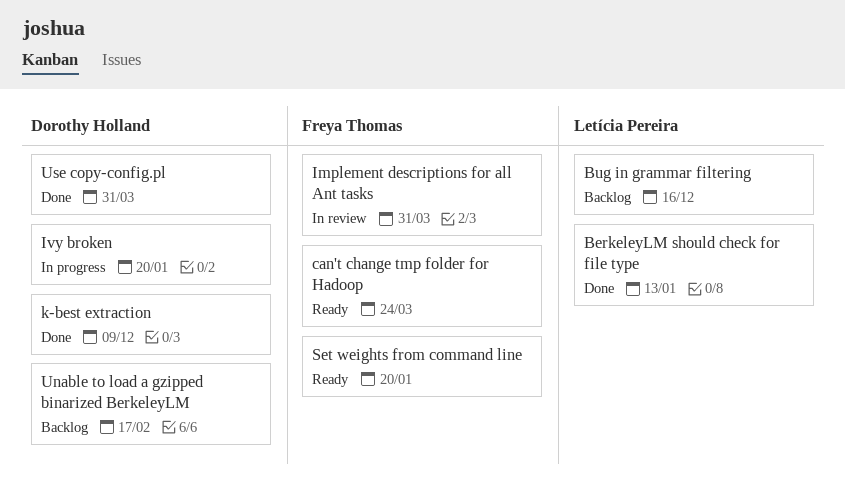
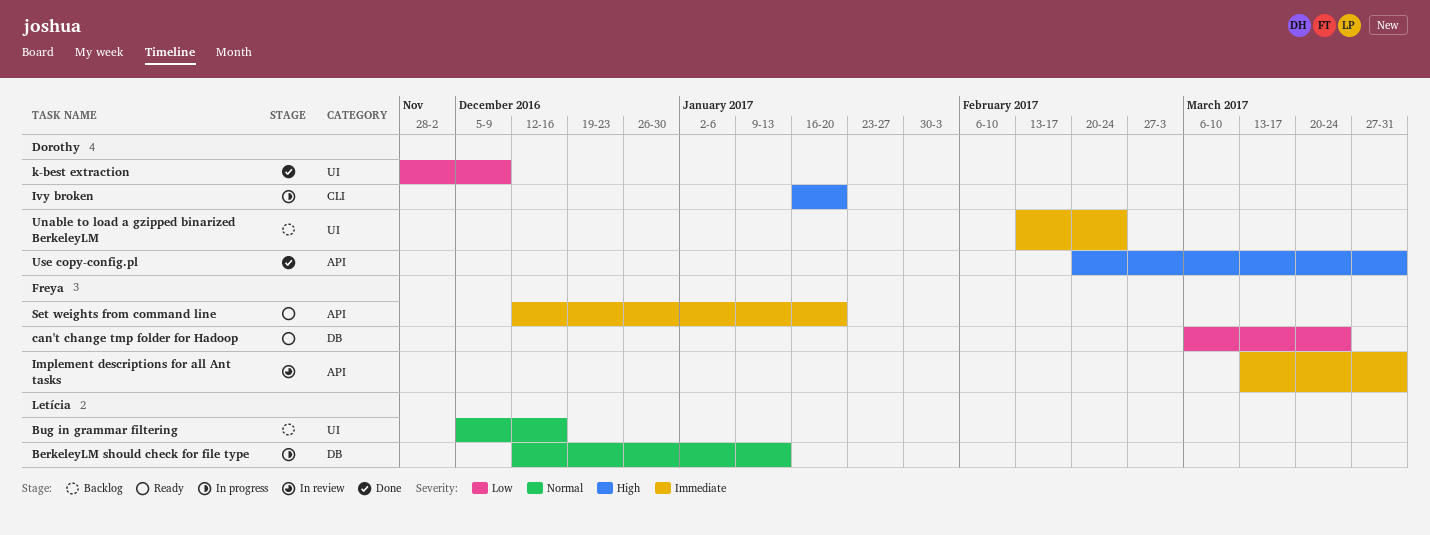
BerkeleyLM should check for file type, status: Done -> In progress
Unable to load a gzipped binarized BerkeleyLM, due: Feb 17 -> Feb 24

